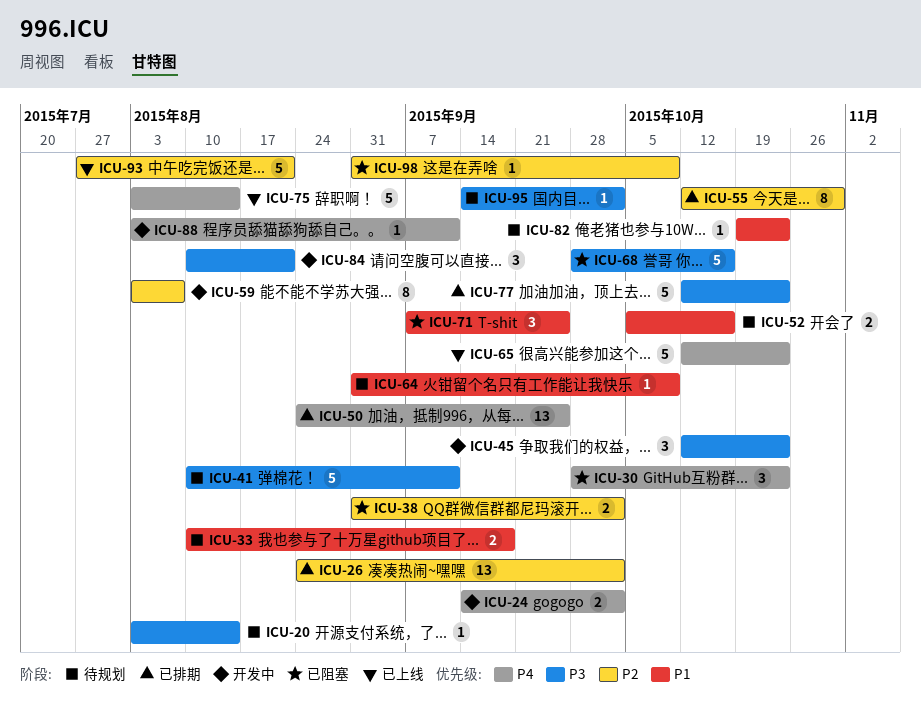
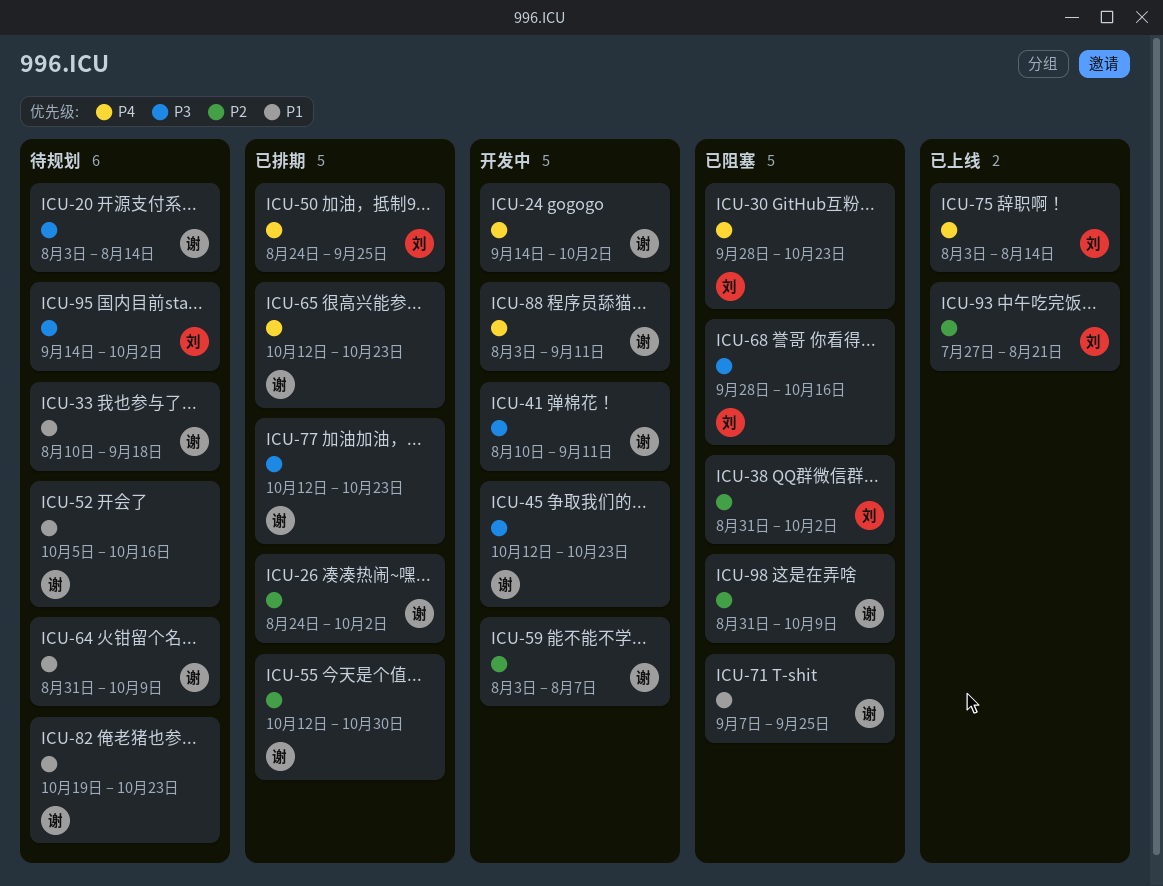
ICU-41, status: 待规划 -> 开发中
ICU-65, status: 已上线 -> 已排期
ICU-84: present -> none

